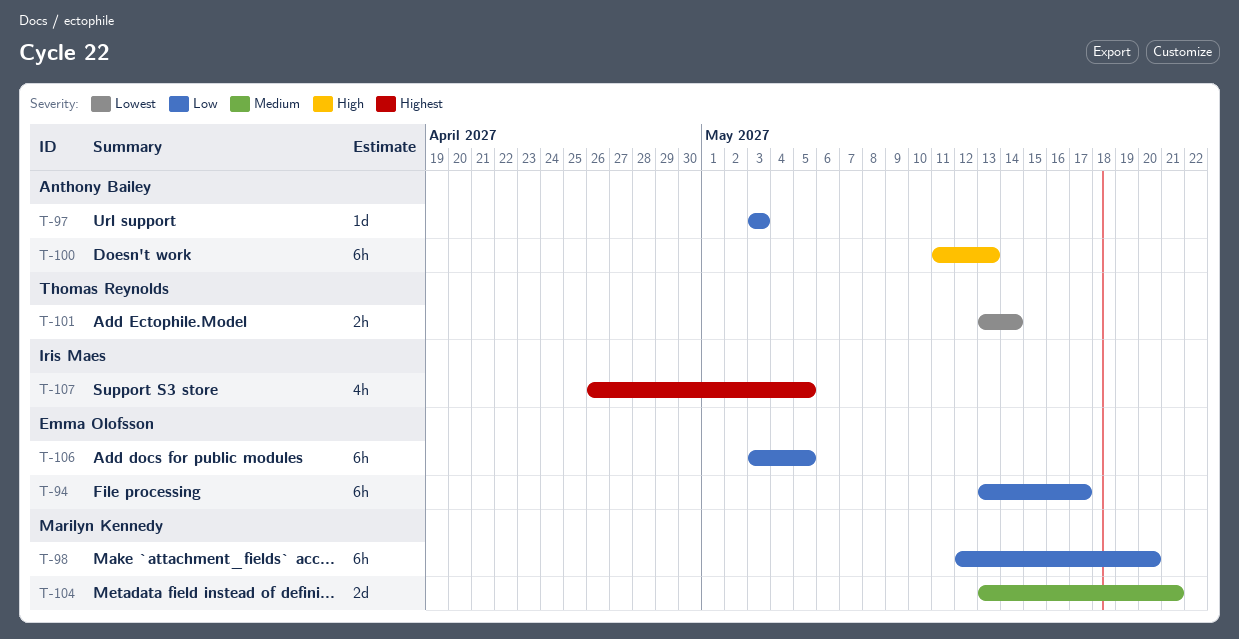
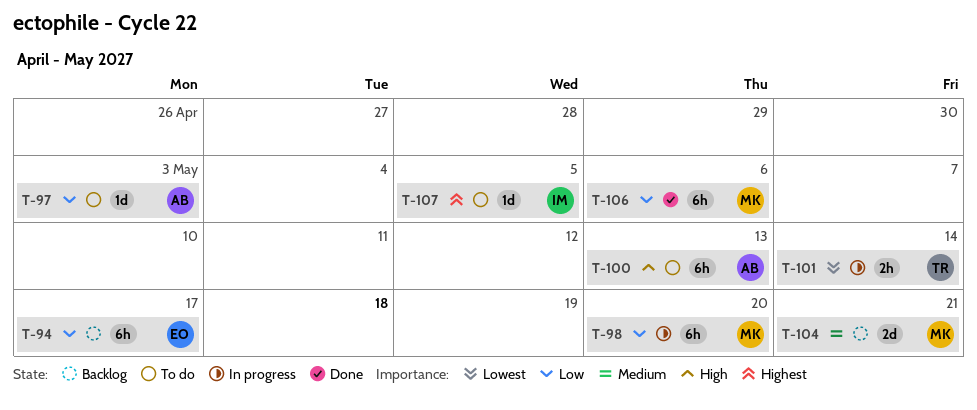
T-106, owner: Emma Olofsson -> Marilyn Kennedy
T-106, due: May 5 -> May 6
T-107, estimate: 4h -> 1d

